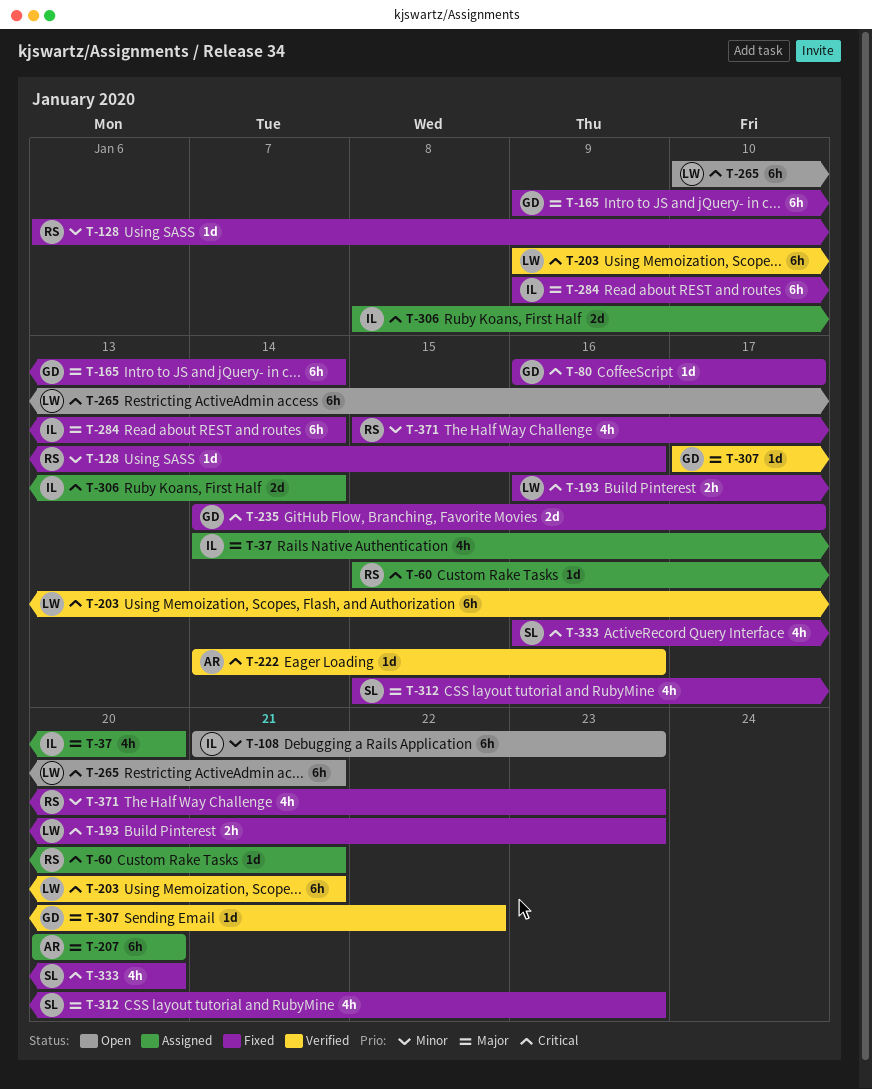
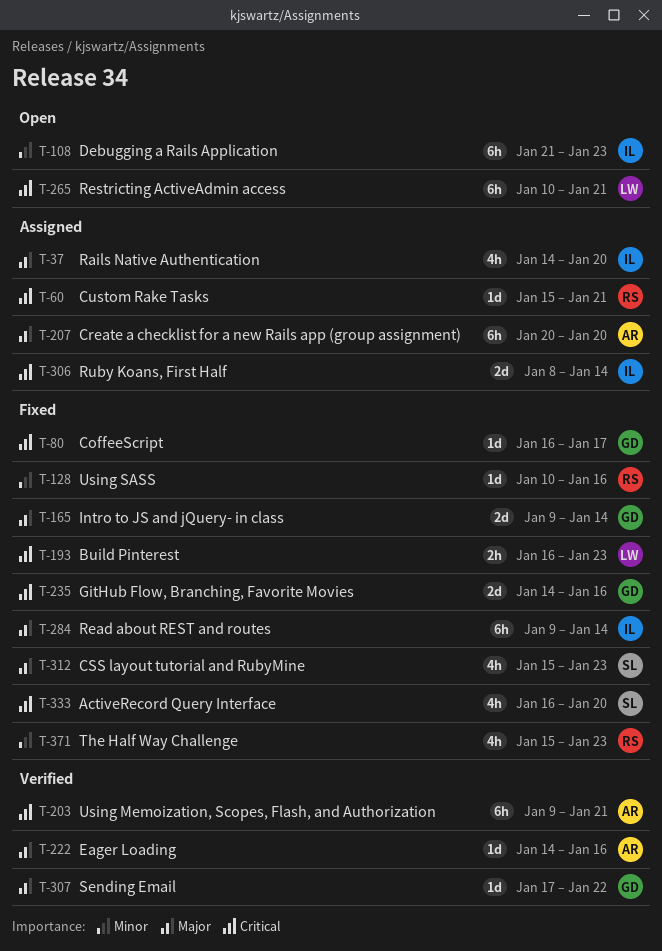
T-128, start: Jan 6 -> Jan 10
T-165, estimate: 6h -> 2d
T-203, owner: LW -> AR
T-222, priority: Critical -> Major
T-235, due: Jan 17 -> Jan 16

